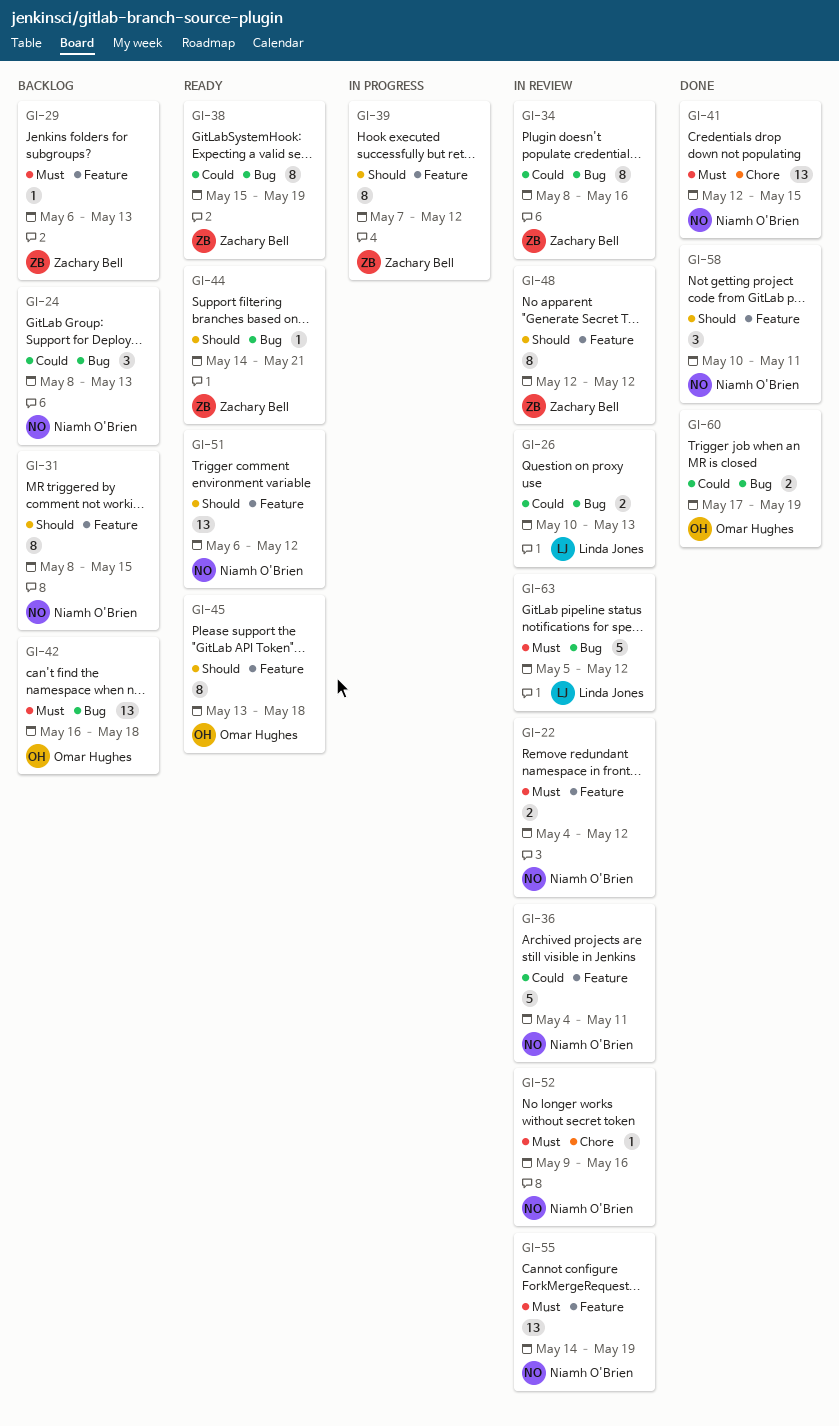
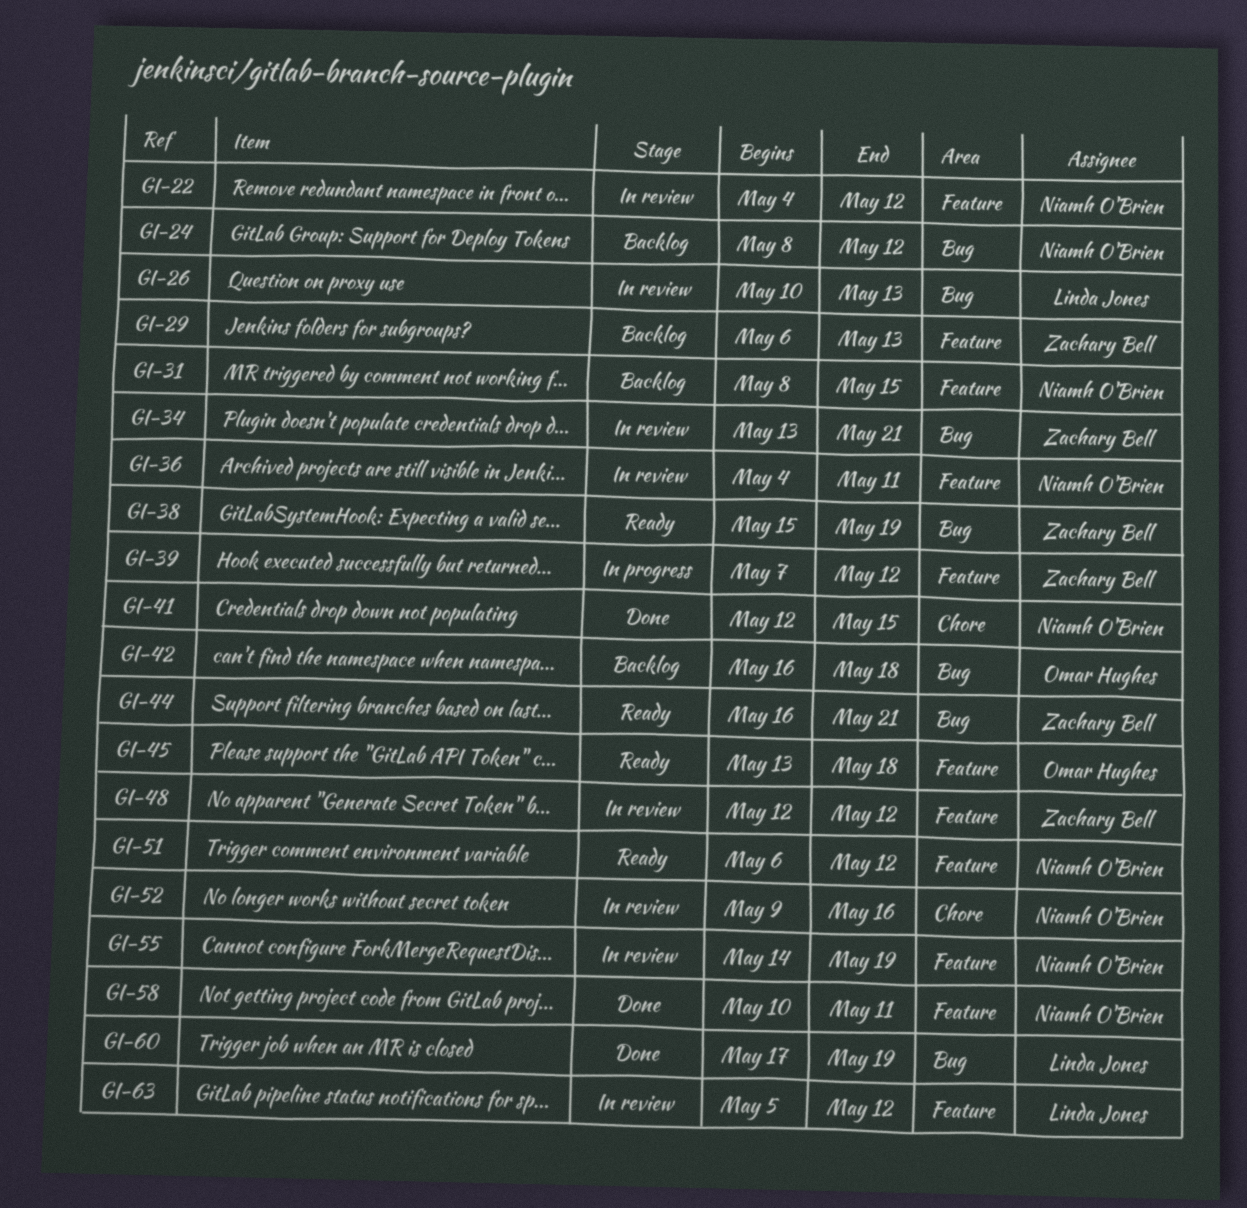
GI-24, due: May 13 -> May 12
GI-34, start: May 8 -> May 13
GI-34, due: May 16 -> May 21
GI-44, start: May 14 -> May 16
GI-60, owner: Omar Hughes -> Linda Jones
GI-63, label: Bug -> Feature

